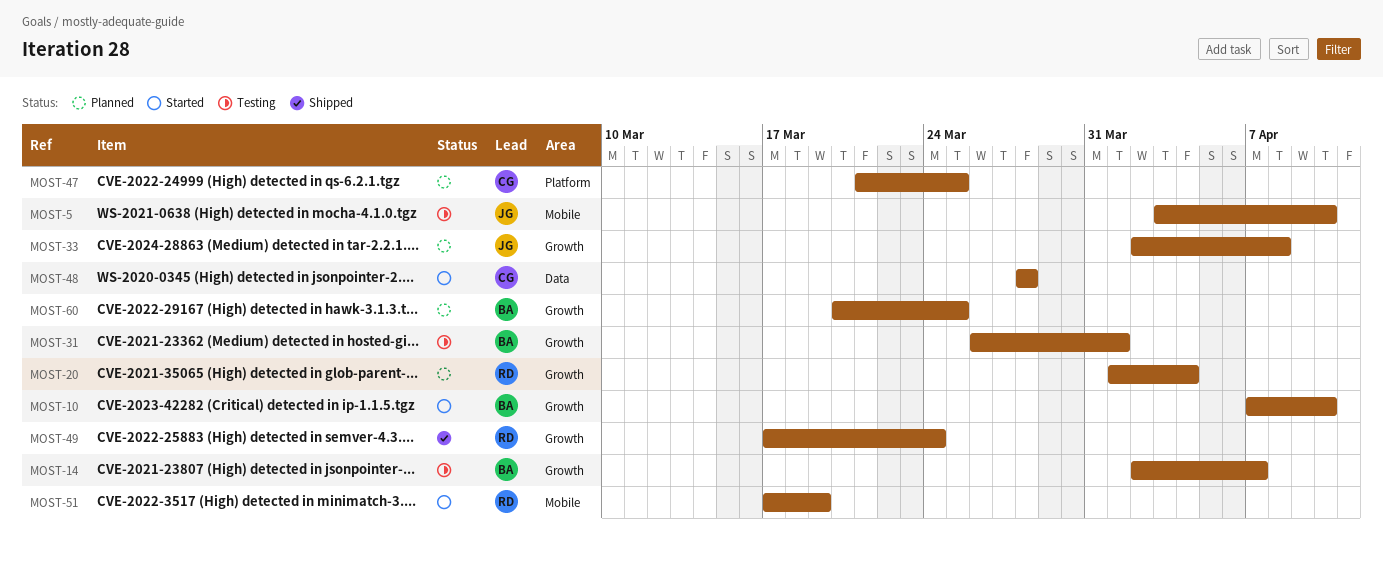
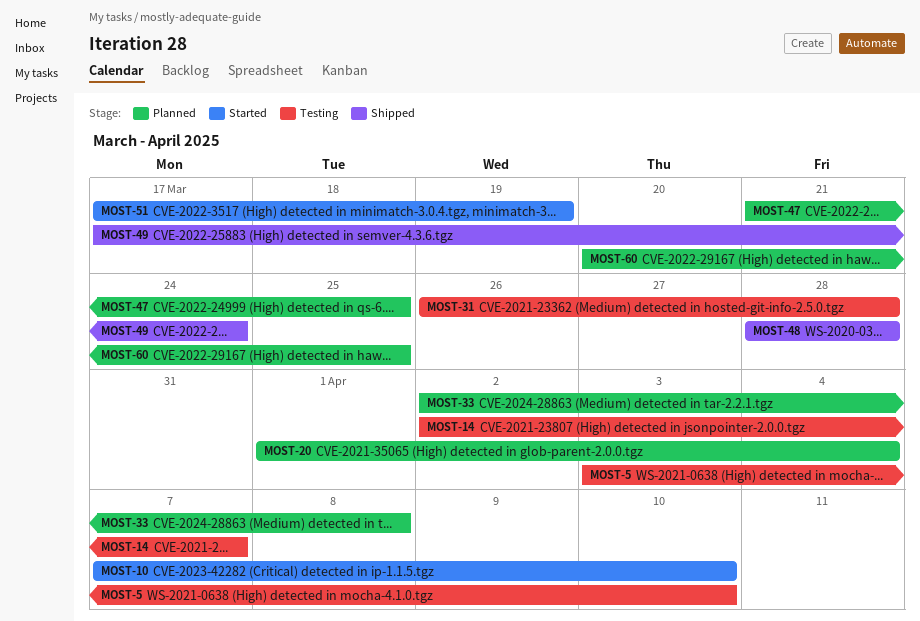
MOST-31, due: Apr 1 -> Mar 28
MOST-48, status: Started -> Shipped

